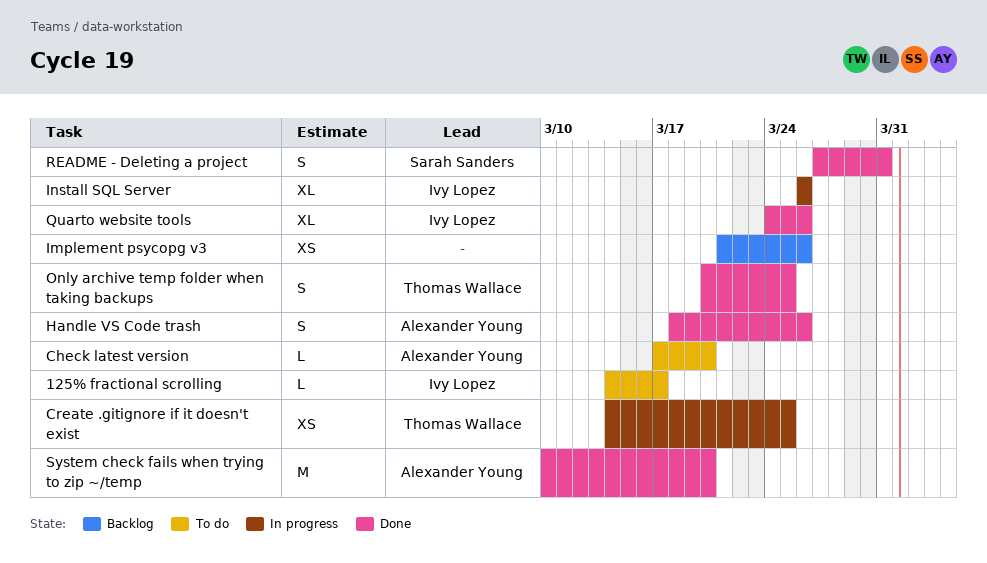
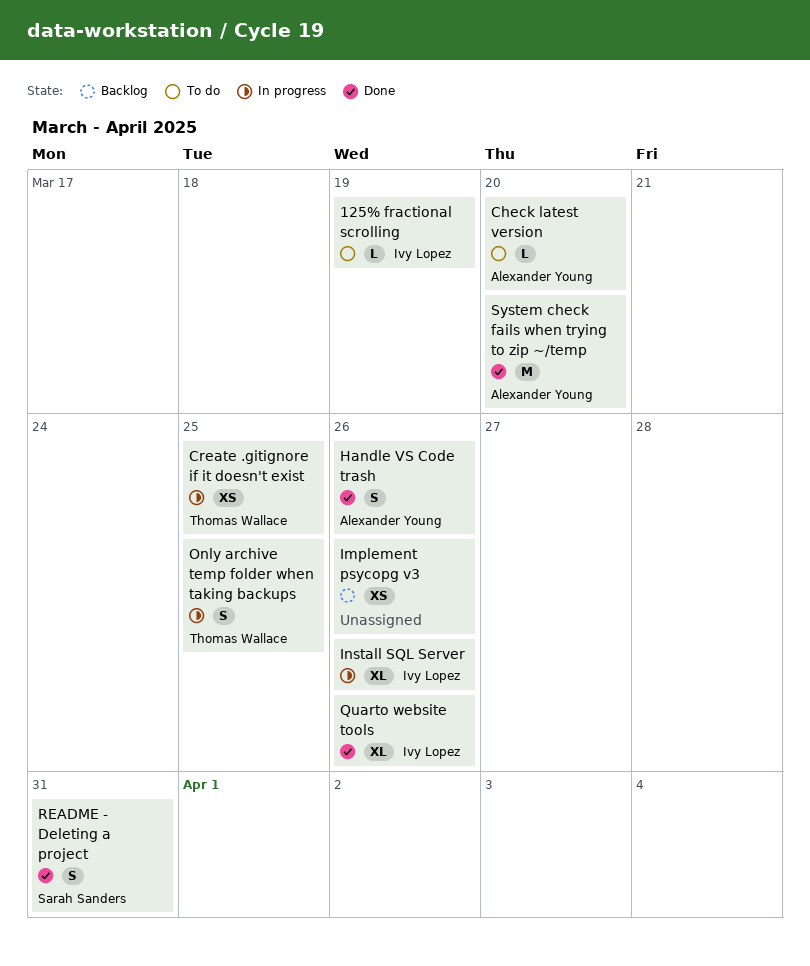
125% fractional scrolling, due: Mar 17 -> Mar 19
Only archive temp folder when taking backups, status: Done -> In progress

